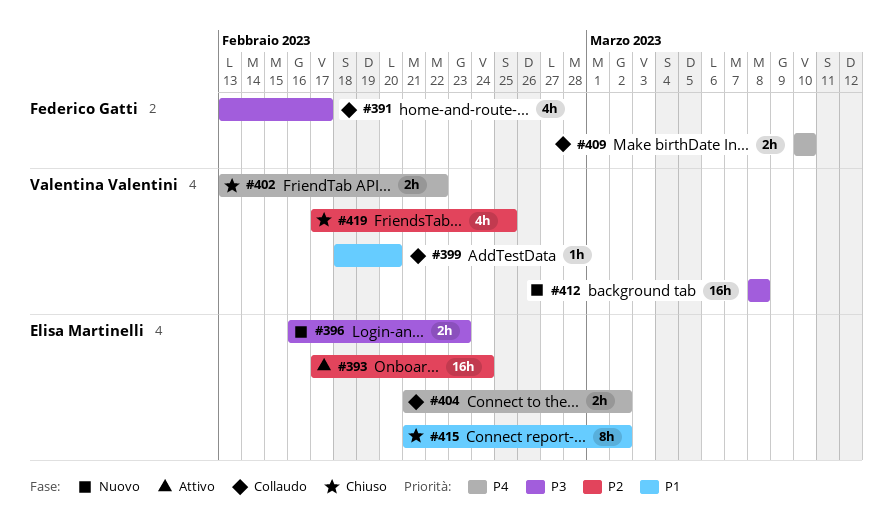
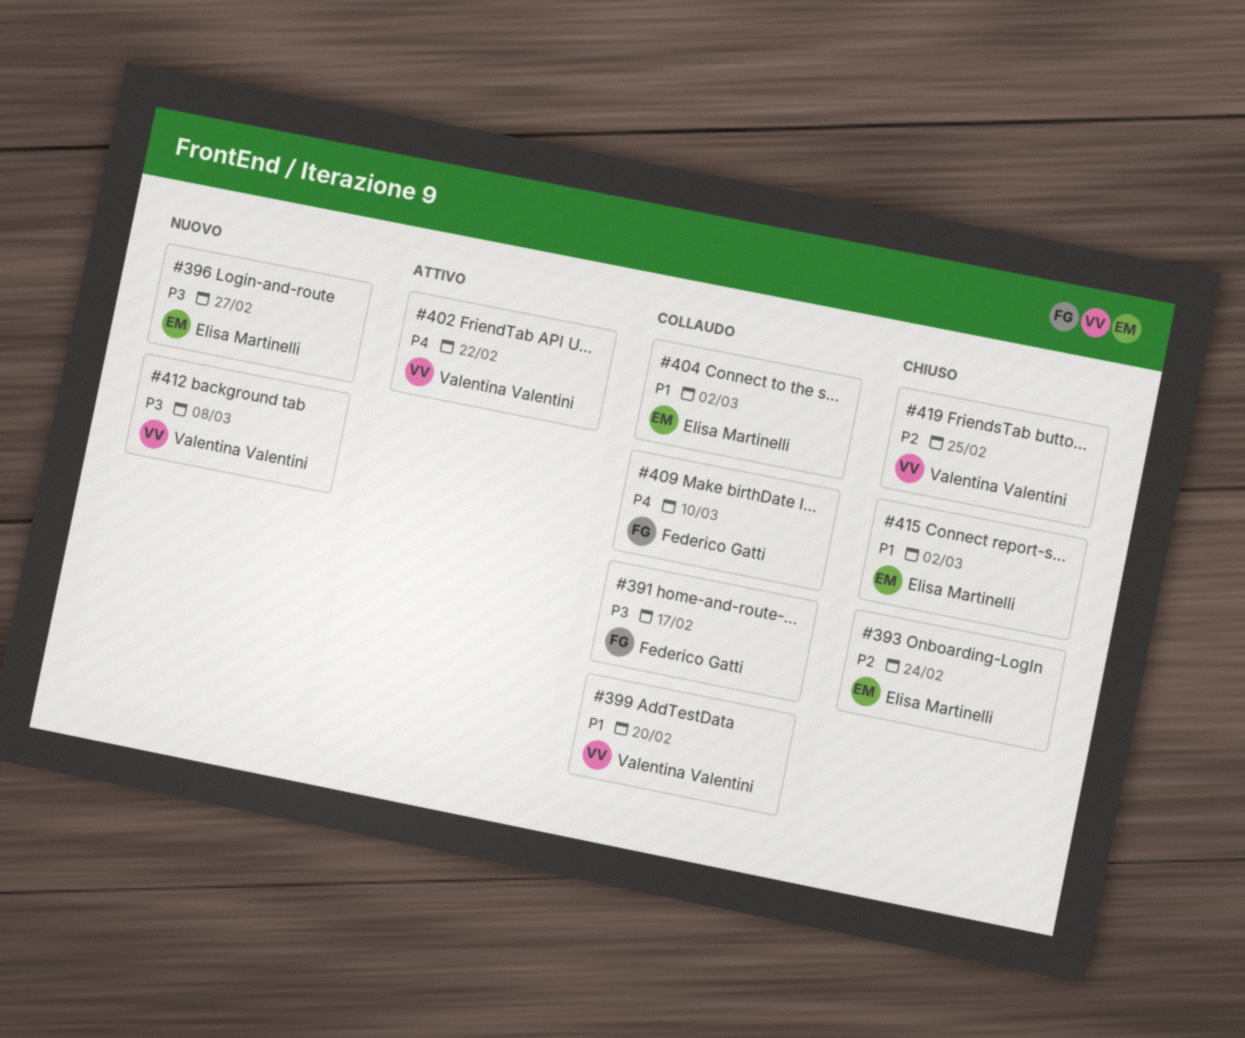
#393, status: Attivo -> Chiuso
#396, due: Feb 23 -> Feb 27
#402, status: Chiuso -> Attivo
#404, priority: P4 -> P1

